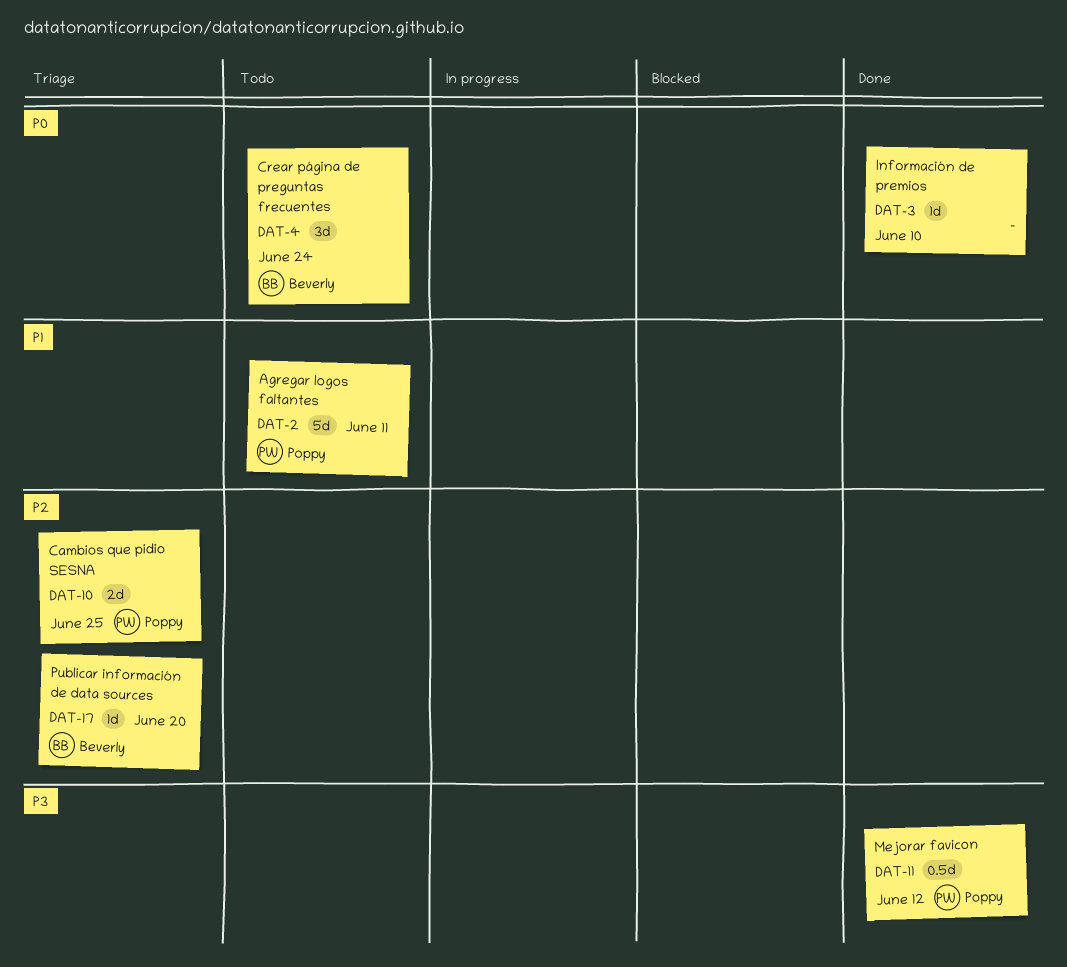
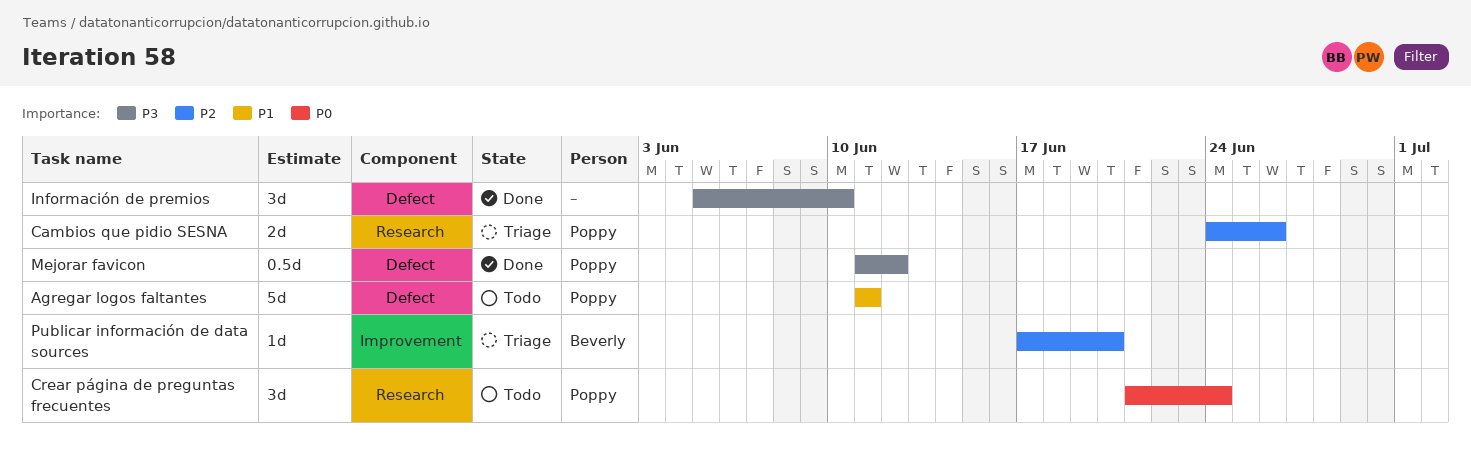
Cambios que pidio SESNA, due: Jun 25 -> Jun 26
Crear página de preguntas frecuentes, owner: Beverly -> Poppy
Información de premios, priority: P0 -> P3
Información de premios, estimate: 1d -> 3d

